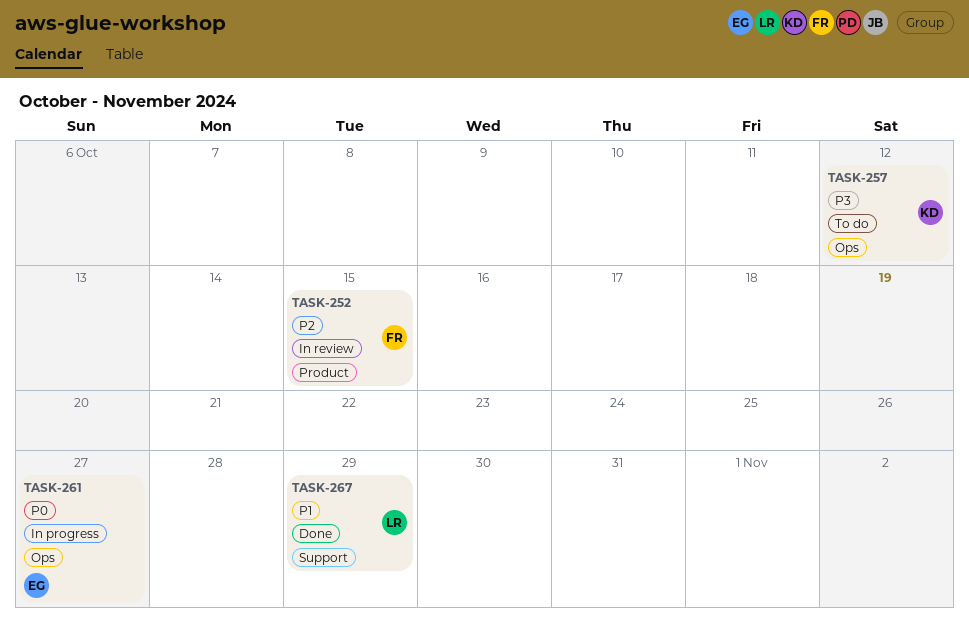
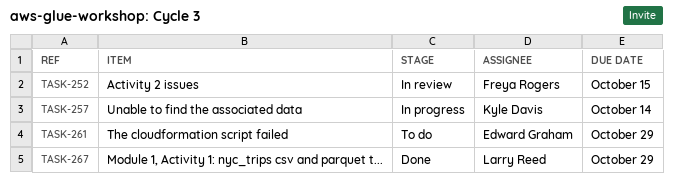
TASK-257, status: To do -> In progress
TASK-257, due: Oct 12 -> Oct 14
TASK-261, status: In progress -> To do
TASK-261, due: Oct 27 -> Oct 29

